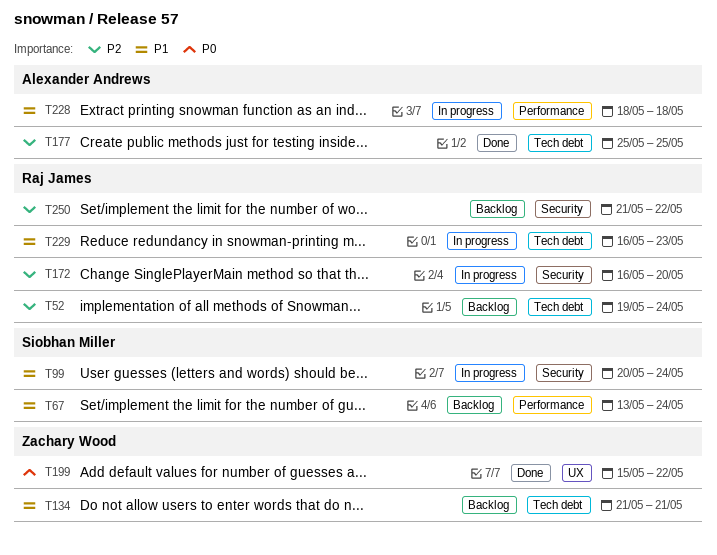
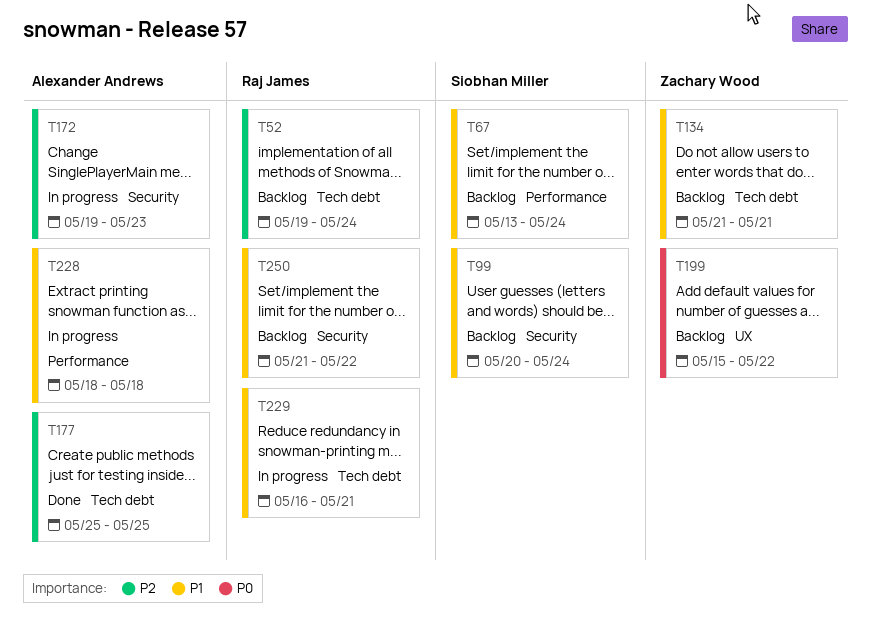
T99, status: In progress -> Backlog
T172, owner: Raj James -> Alexander Andrews
T172, start: May 16 -> May 19
T172, due: May 20 -> May 23
T199, status: Done -> Backlog
T229, due: May 23 -> May 21
T250, priority: P2 -> P1

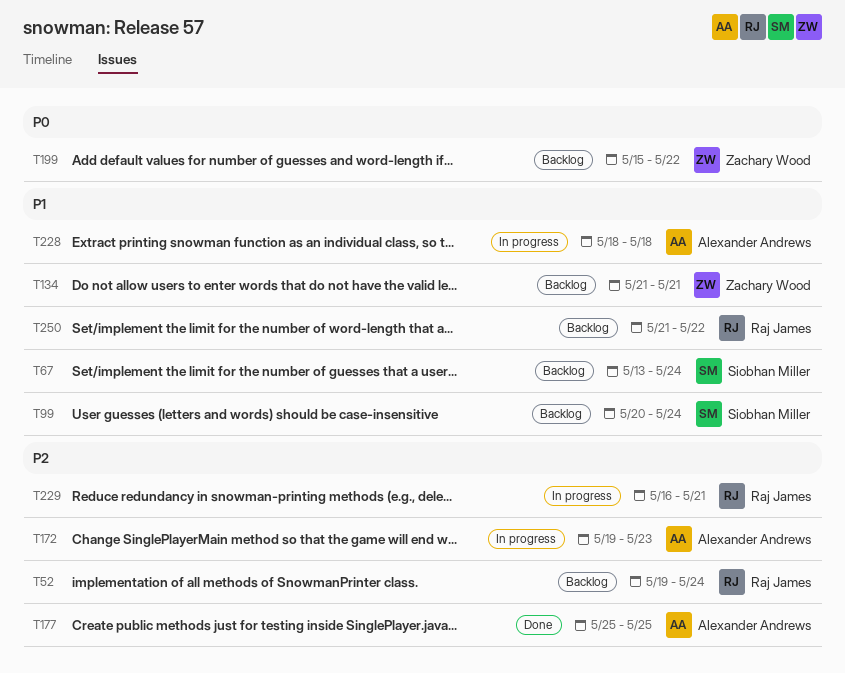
T229, priority: P1 -> P2

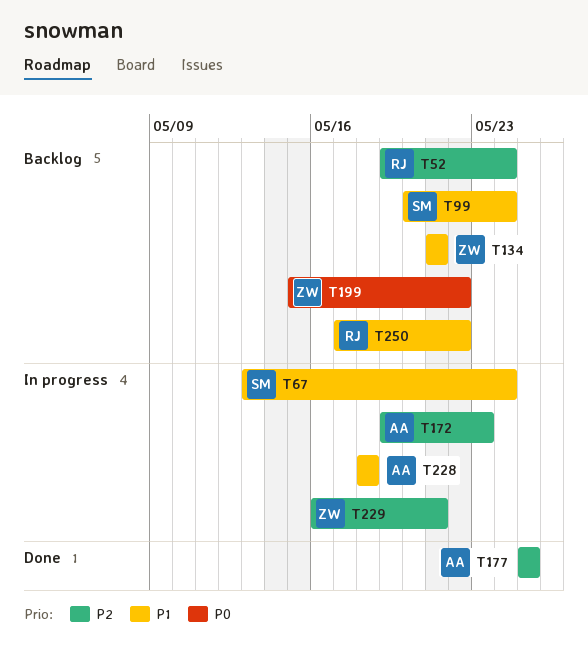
T67, status: Backlog -> In progress
T229, owner: Raj James -> Zachary Wood
T250, start: May 21 -> May 17

